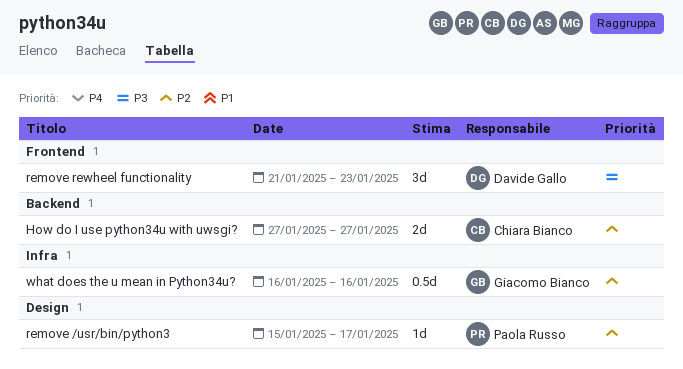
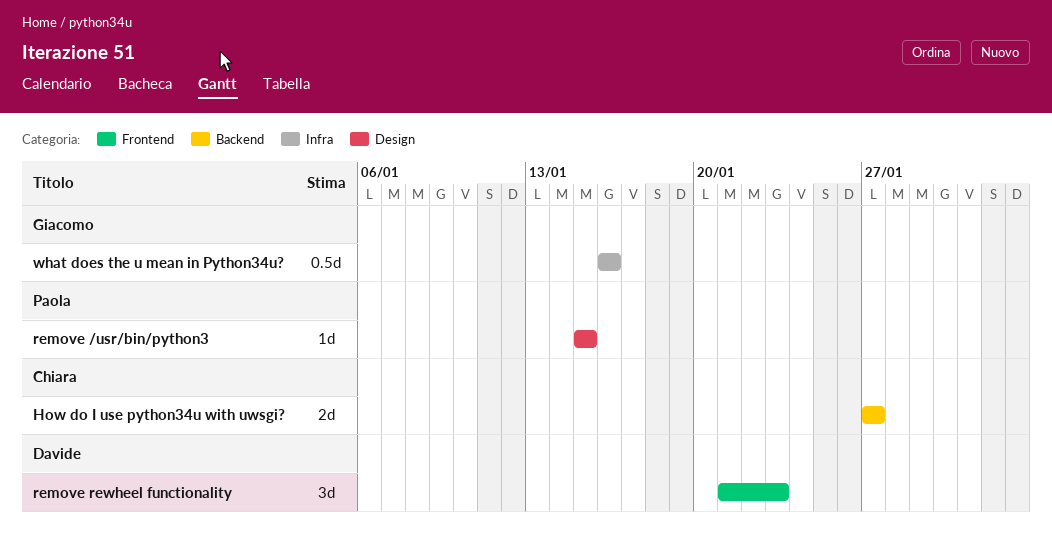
remove /usr/bin/python3, due: Jan 17 -> Jan 15

